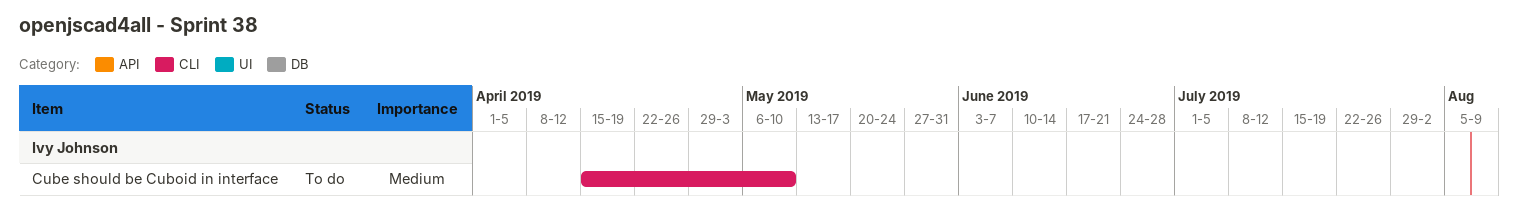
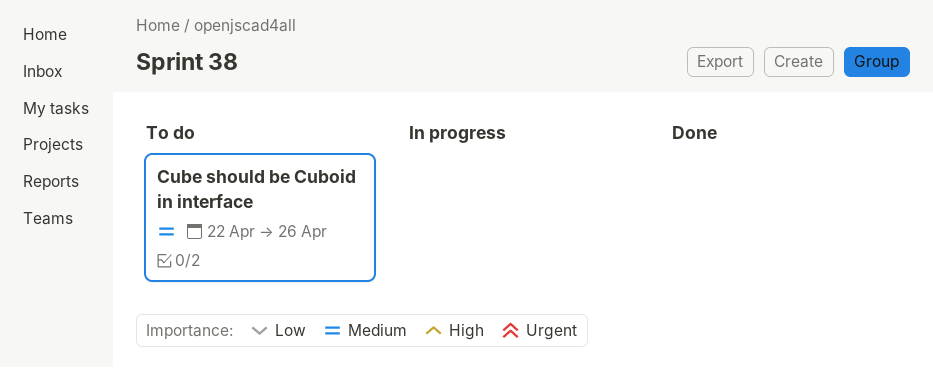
Cube should be Cuboid in interface, start: Apr 15 -> Apr 22
Cube should be Cuboid in interface, due: May 10 -> Apr 26

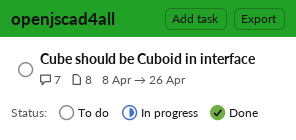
Cube should be Cuboid in interface, start: Apr 22 -> Apr 8

